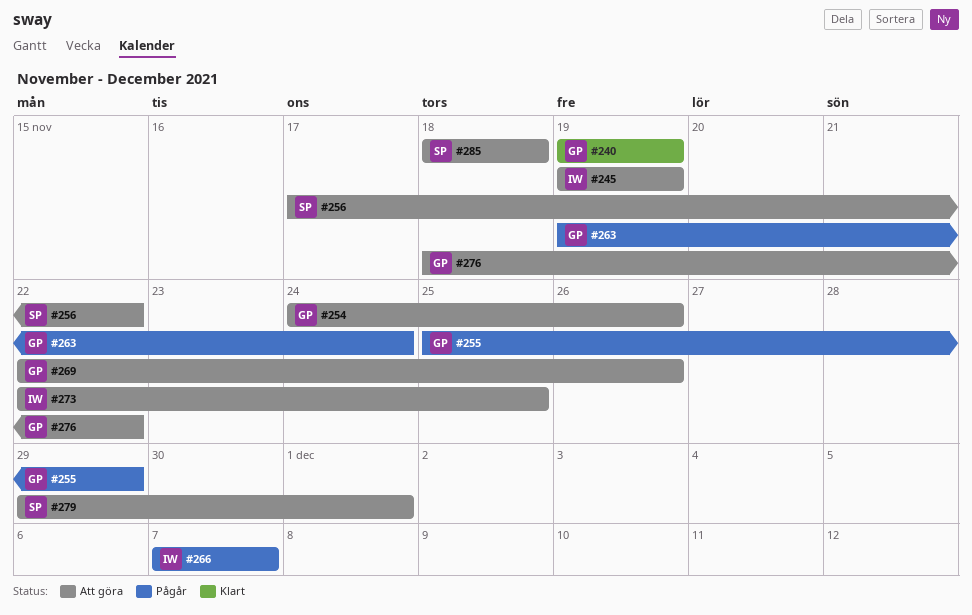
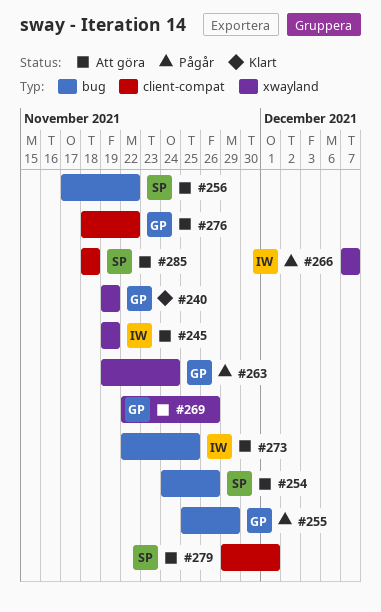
#254, owner: GP -> SP

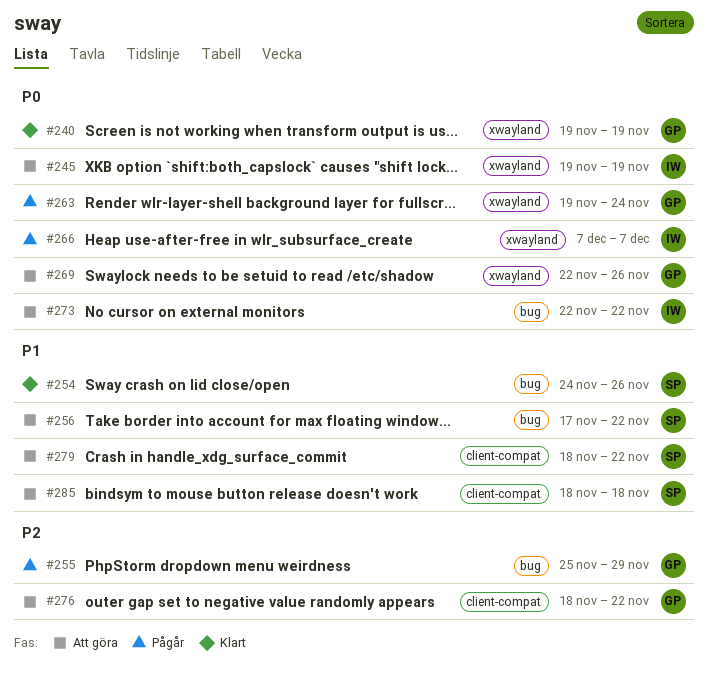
#254, status: Att göra -> Klart
#273, due: Nov 25 -> Nov 22
#279, start: Nov 29 -> Nov 18
#279, due: Dec 1 -> Nov 22

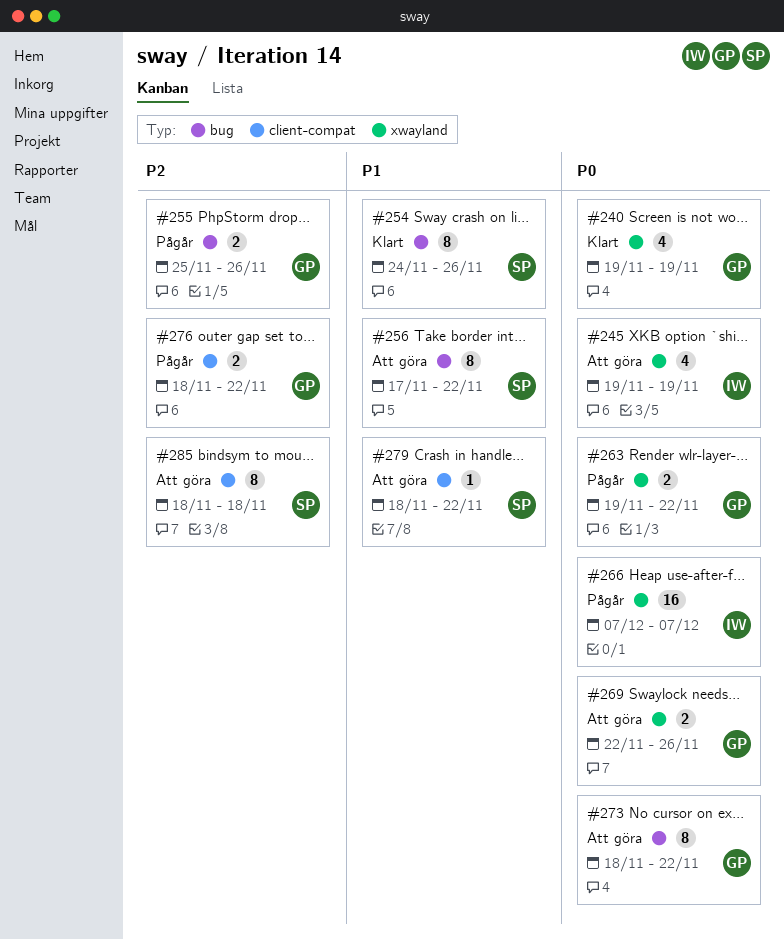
#255, due: Nov 29 -> Nov 26
#263, due: Nov 24 -> Nov 22
#273, owner: IW -> GP
#273, start: Nov 22 -> Nov 18
#276, status: Att göra -> Pågår
#285, priority: P1 -> P2

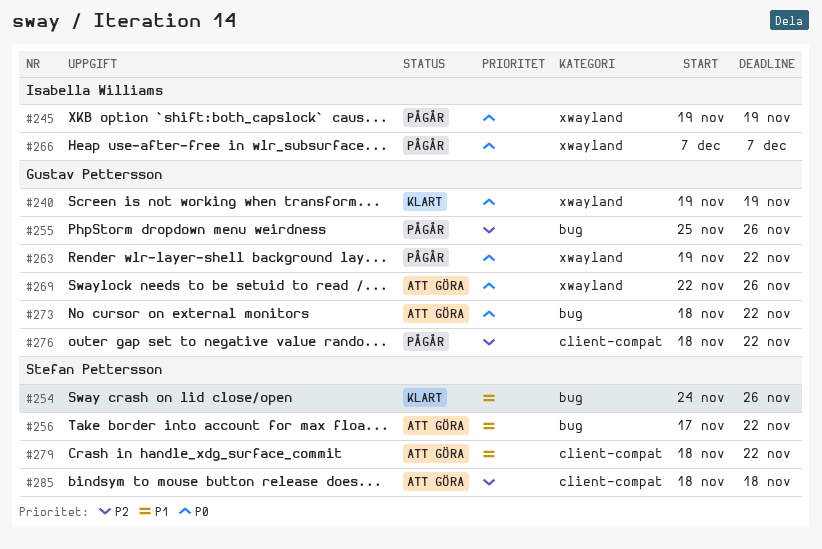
#245, status: Att göra -> Pågår

